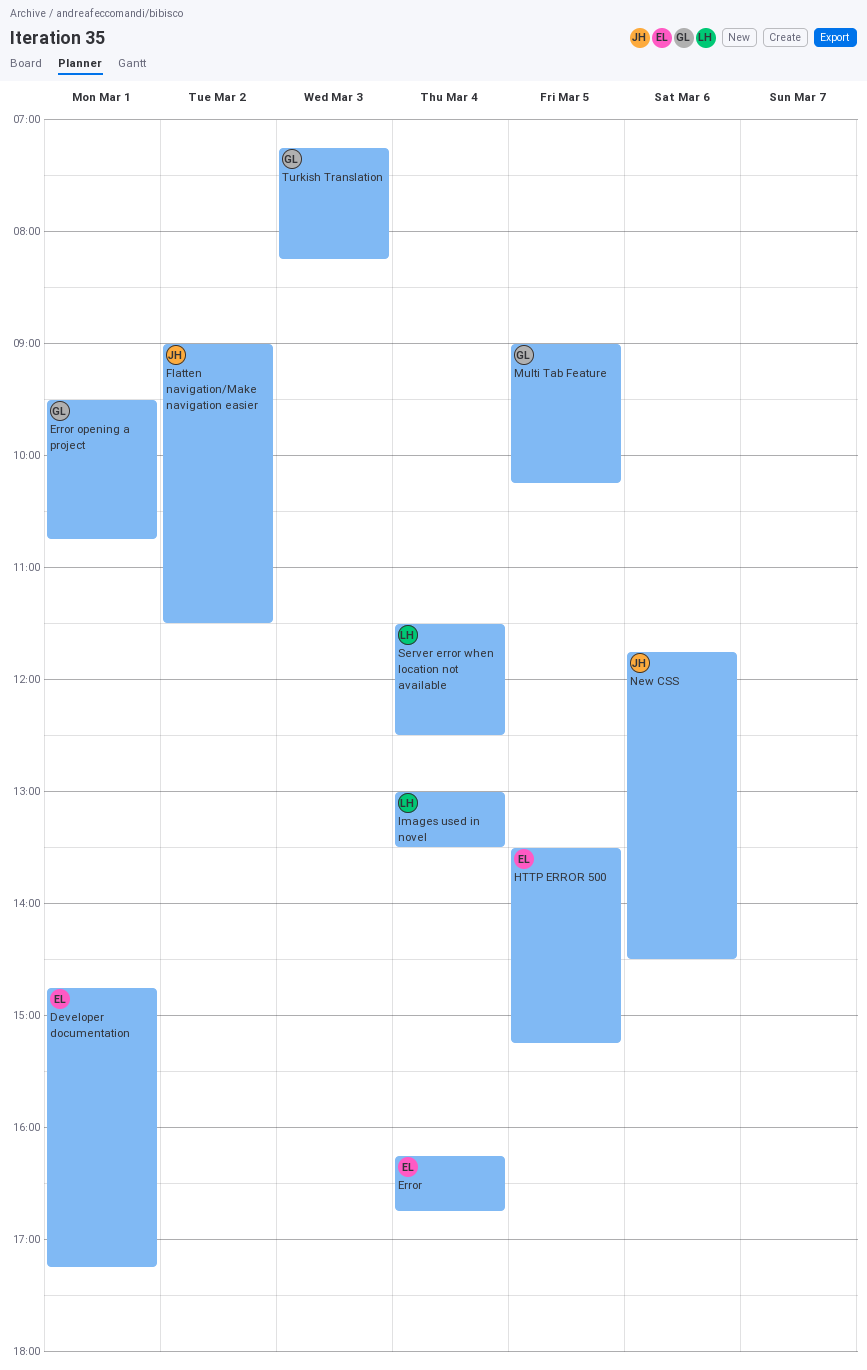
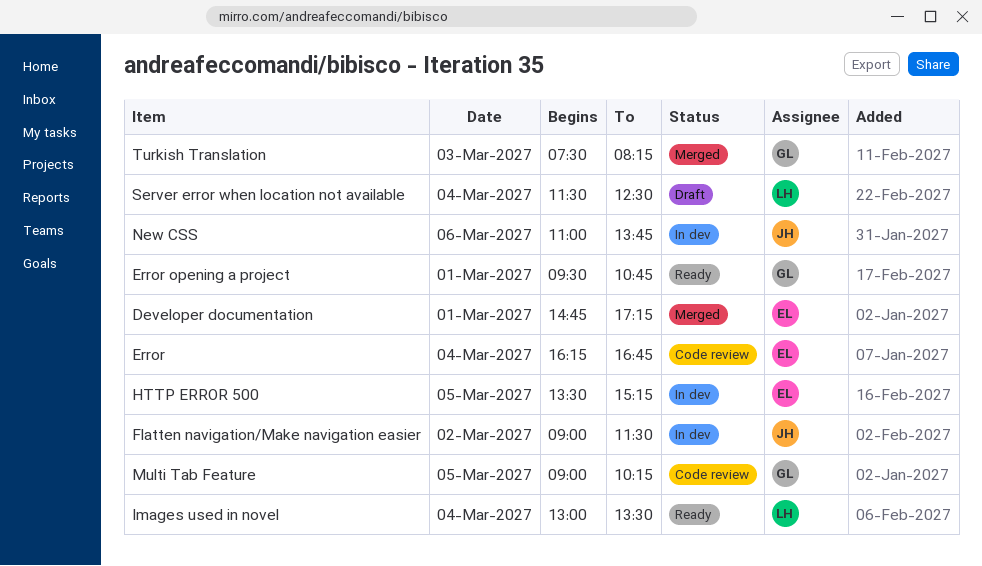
New CSS, begins: 11:45 -> 11:00
New CSS, ends: 14:30 -> 13:45
Turkish Translation, begins: 07:15 -> 07:30

